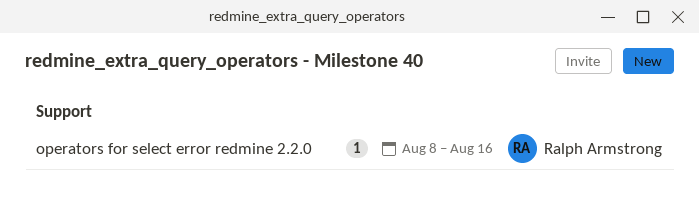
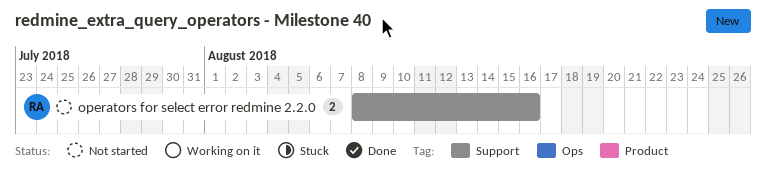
operators for select error redmine 2.2.0, estimate: 1 -> 2

